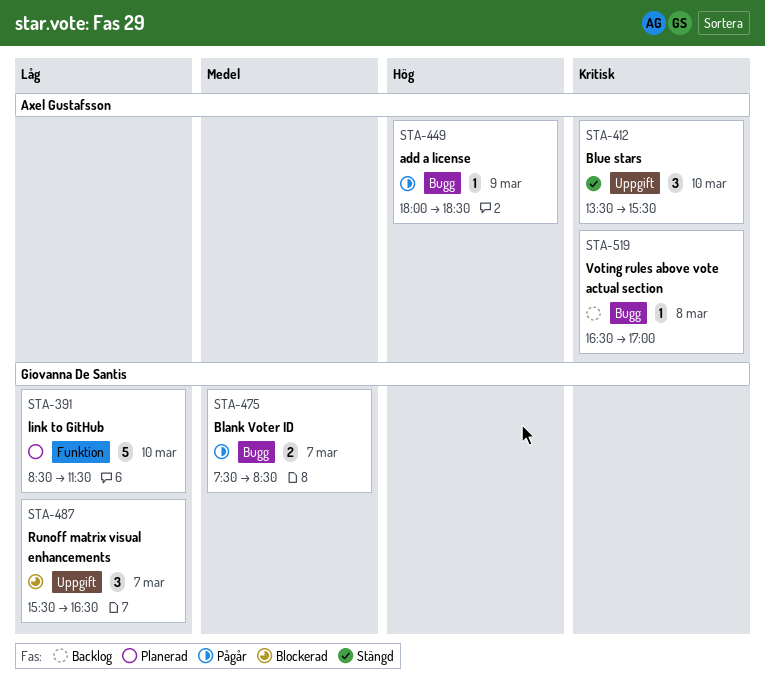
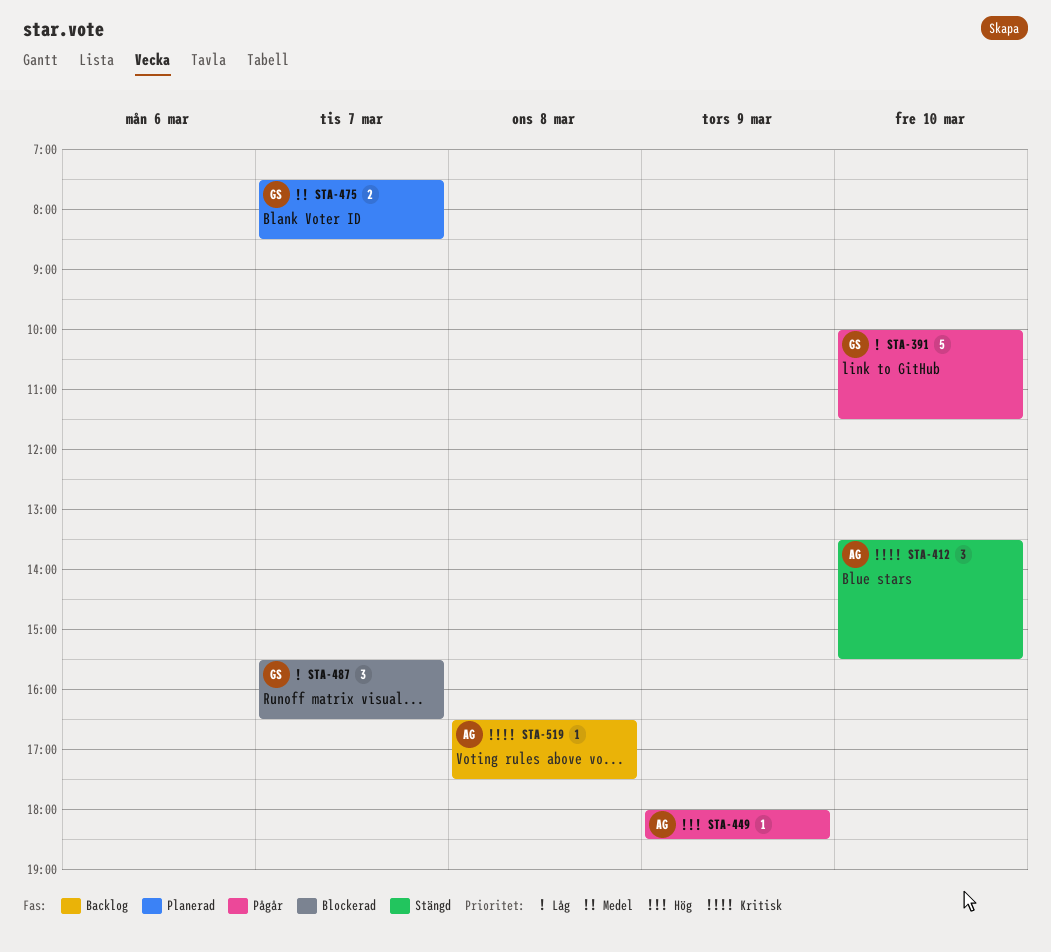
STA-391, status: Planerad -> Pågår
STA-391, begins: 08:30 -> 10:00
STA-475, status: Pågår -> Planerad
STA-519, ends: 17:00 -> 17:30

